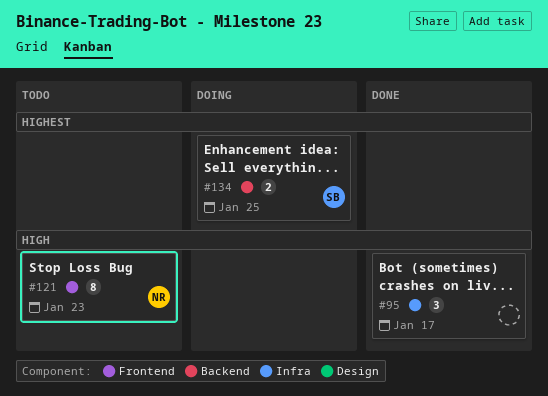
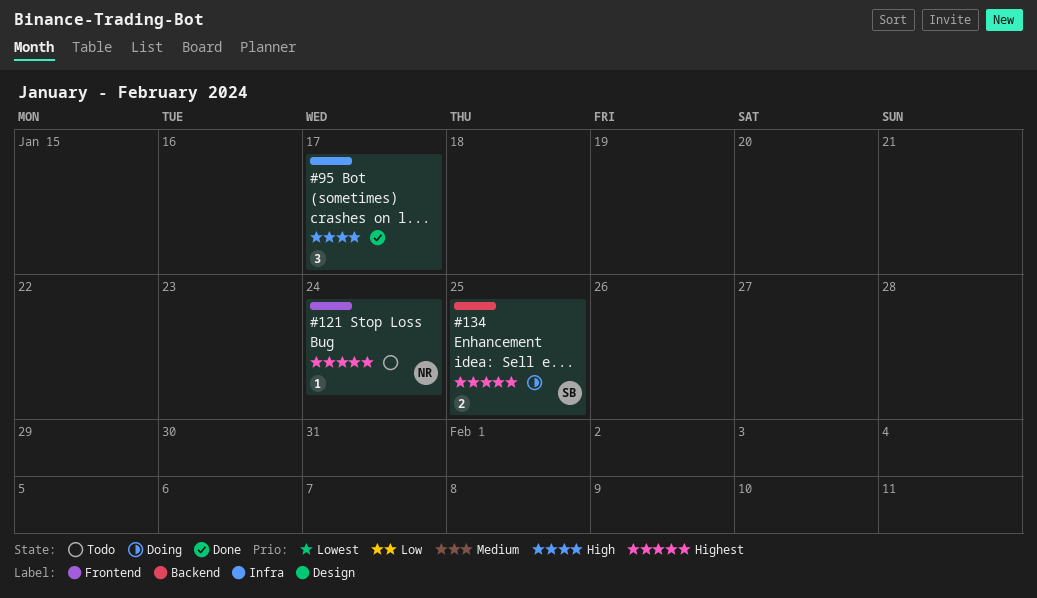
#121, priority: High -> Highest
#121, estimate: 8 -> 1
#121, due: Jan 23 -> Jan 24

